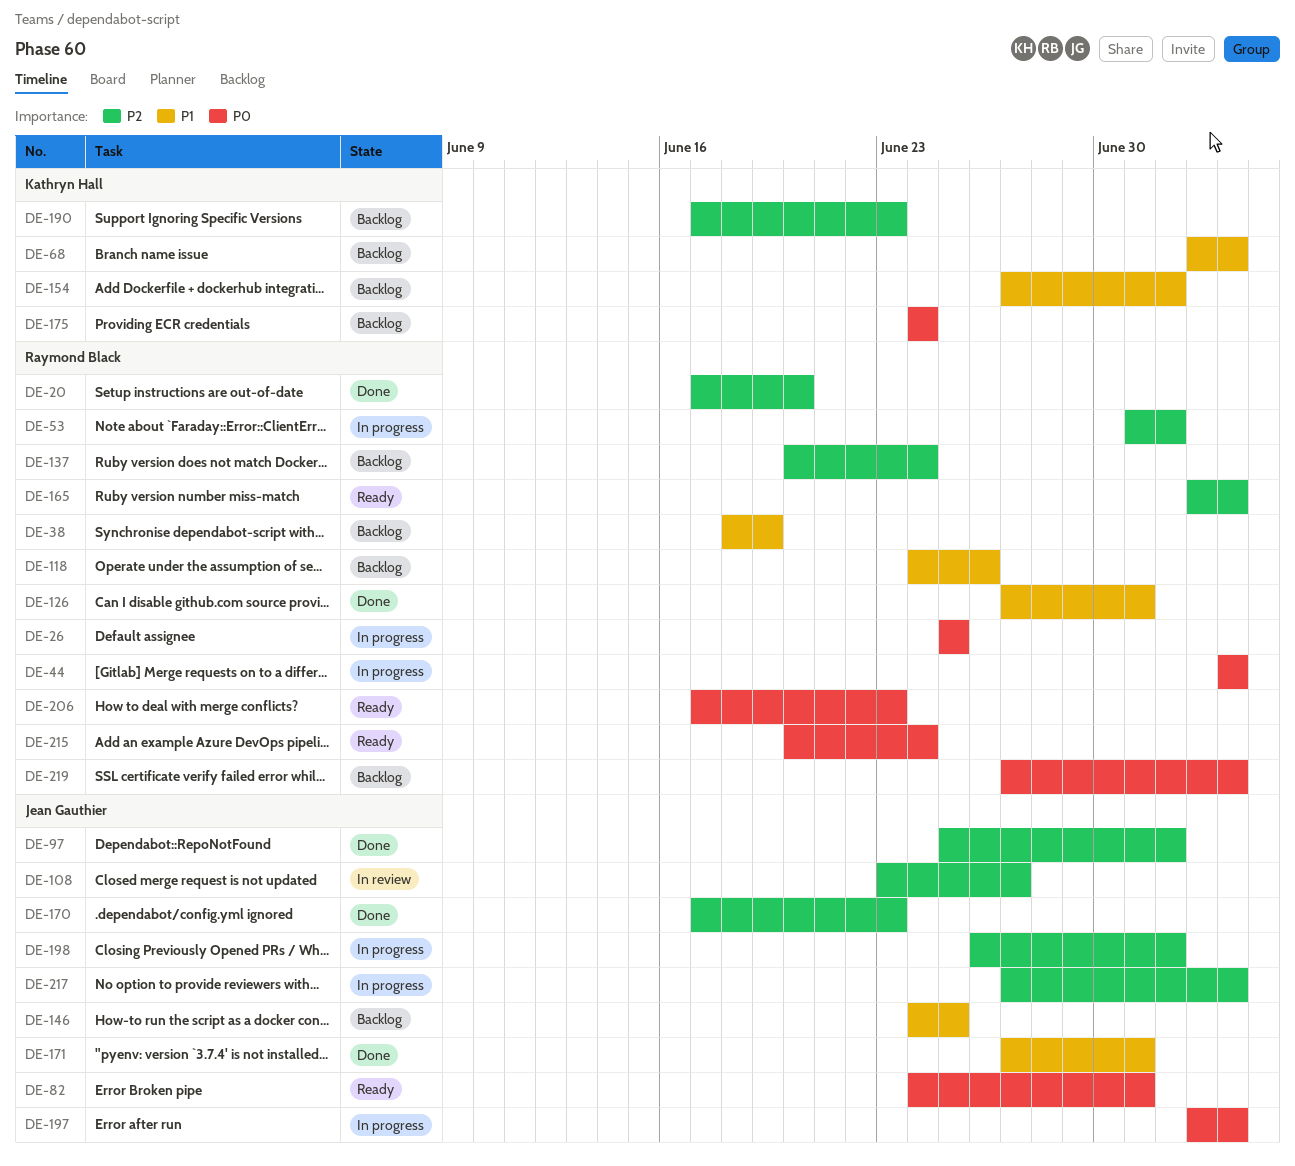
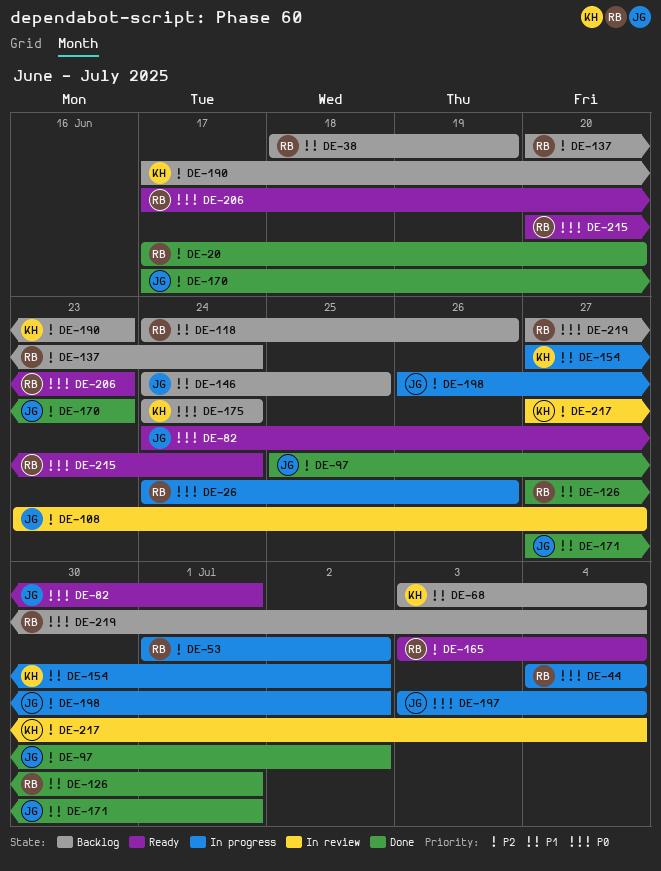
DE-26, start: Jun 25 -> Jun 24
DE-26, due: Jun 25 -> Jun 26
DE-154, status: Backlog -> In progress
DE-217, status: In progress -> In review
DE-217, owner: Jean Gauthier -> Kathryn Hall

